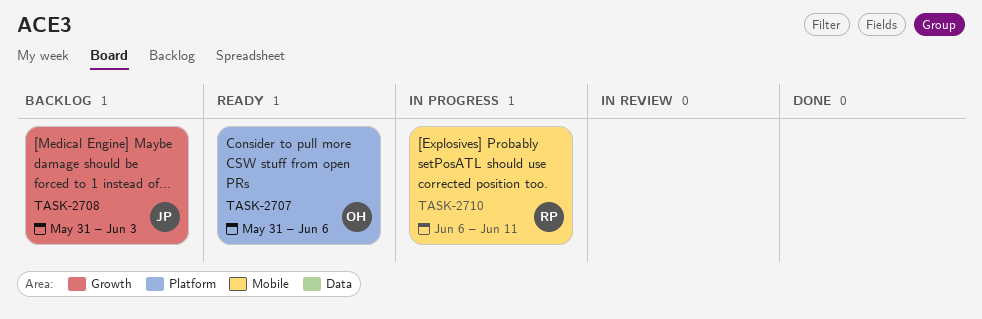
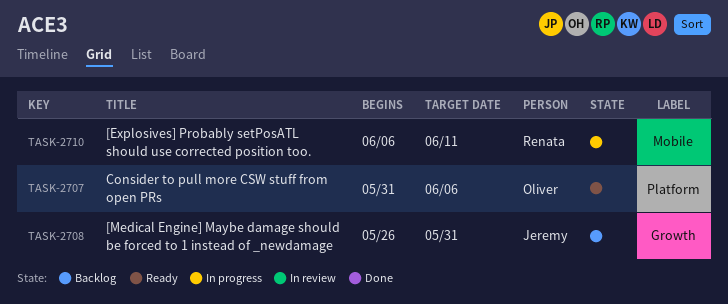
TASK-2708, start: May 31 -> May 26
TASK-2708, due: Jun 3 -> May 31

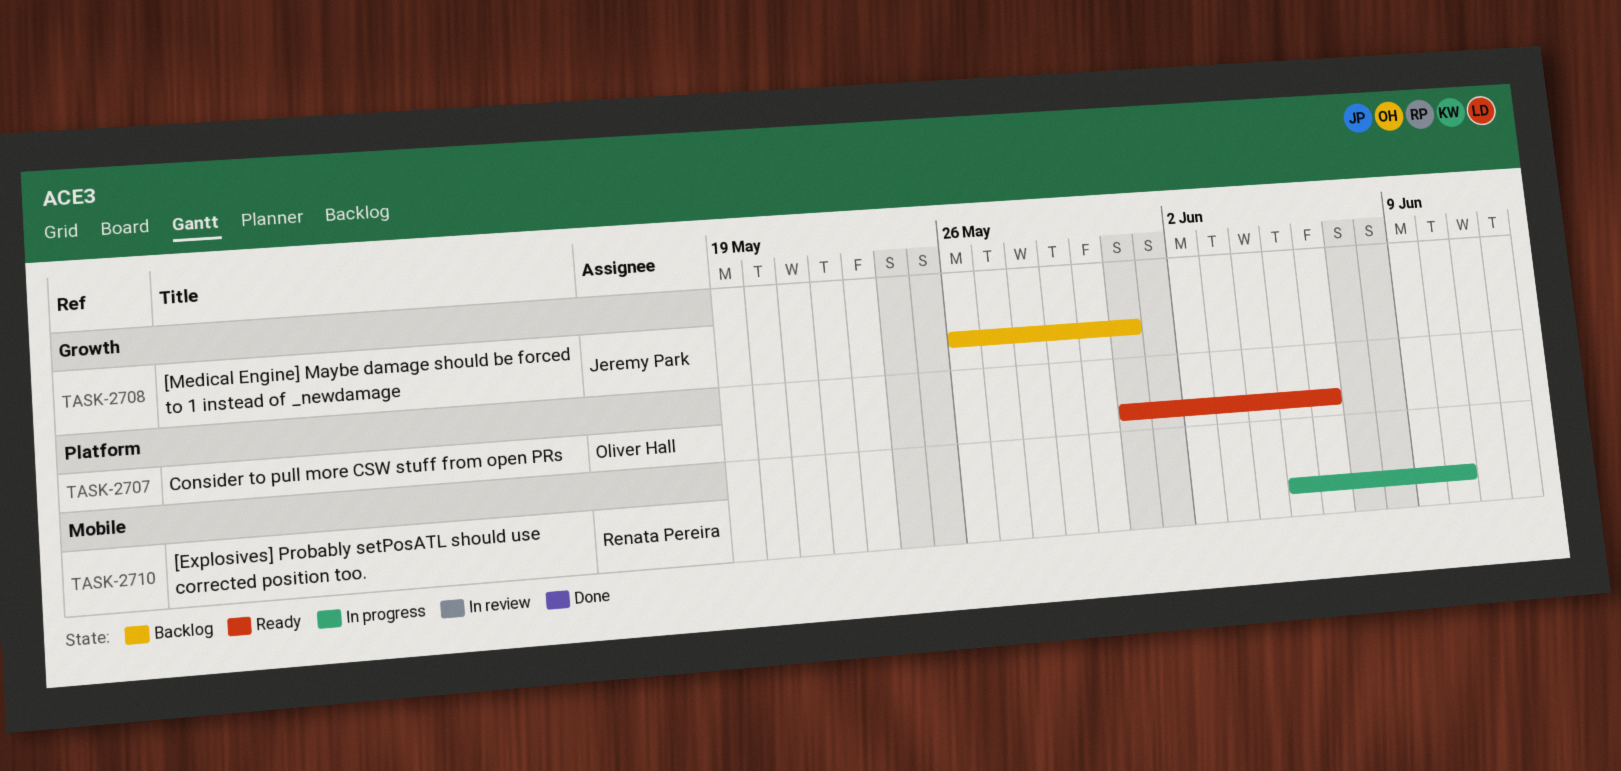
TASK-2710, start: Jun 6 -> Jun 5
TASK-2710, due: Jun 11 -> Jun 10

